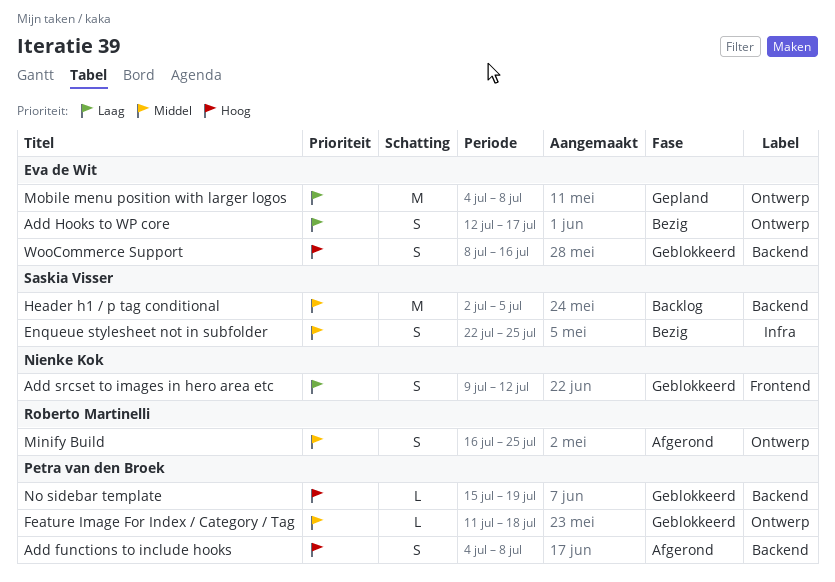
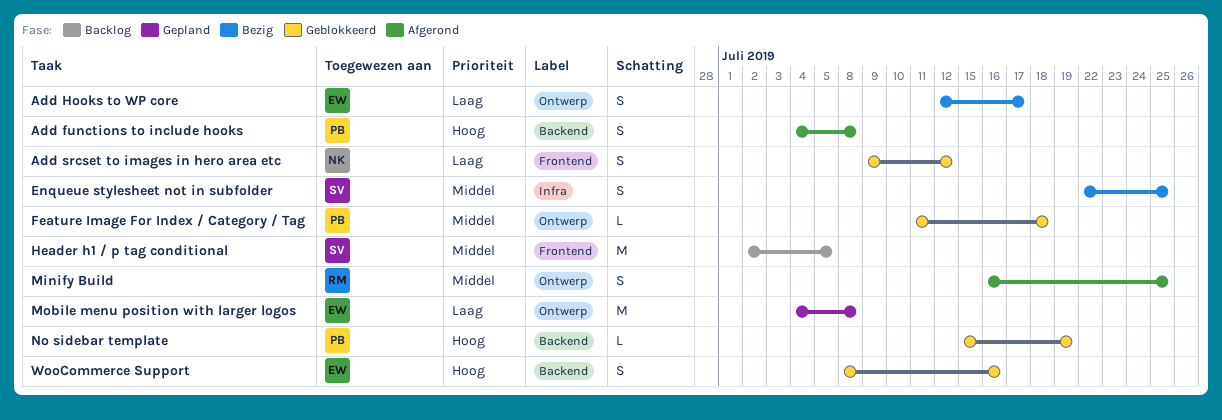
Header h1 / p tag conditional, label: Backend -> Frontend

